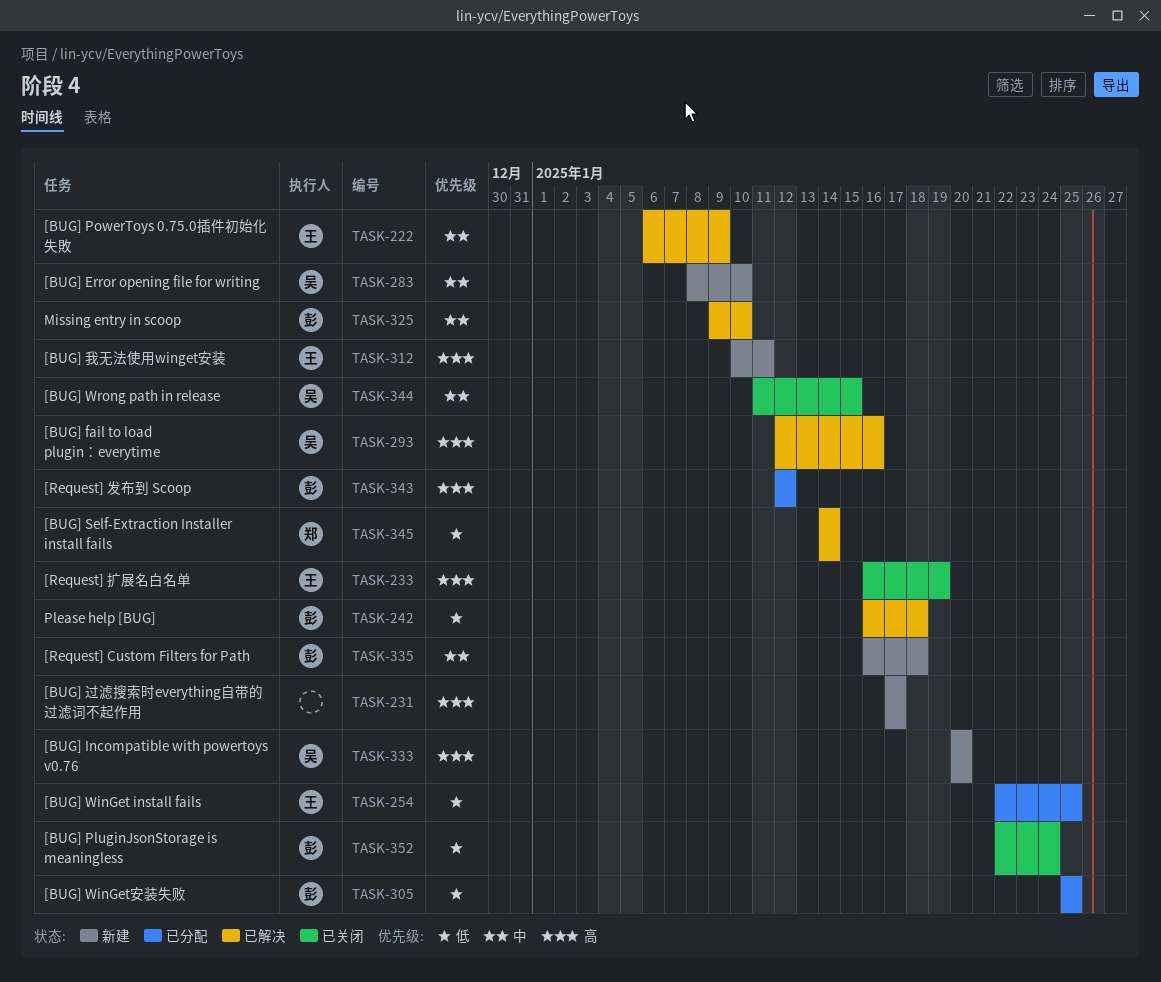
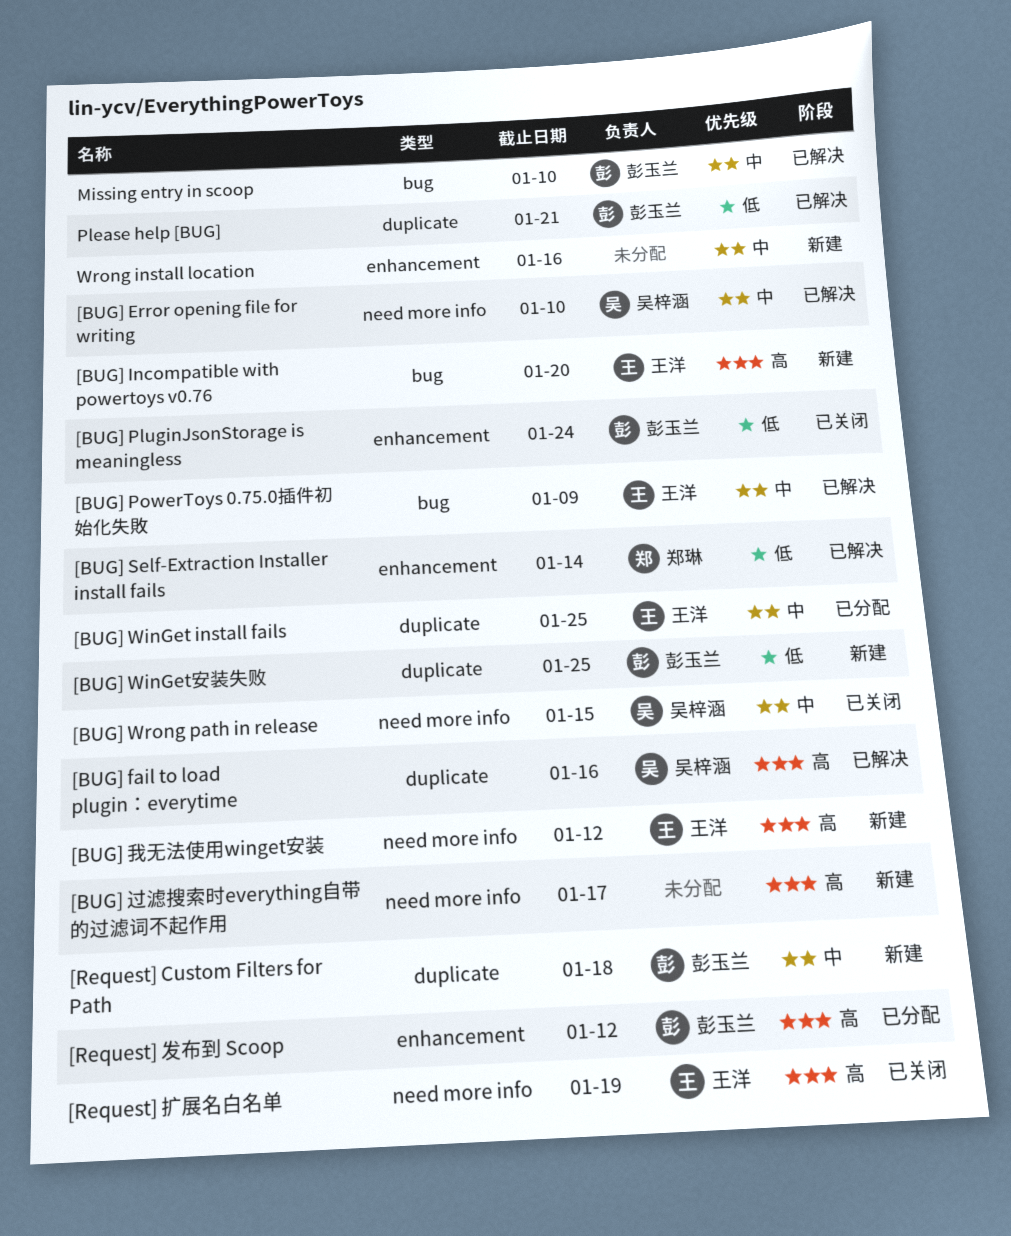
[BUG] Error opening file for writing, status: 新建 -> 已解决
[BUG] Incompatible with powertoys v0.76, owner: 吴梓涵 -> 王洋
[BUG] WinGet install fails, priority: 低 -> 中
[BUG] WinGet安装失败, status: 已分配 -> 新建
[BUG] 我无法使用winget安装, due: Jan 11 -> Jan 12
Please help [BUG], due: Jan 18 -> Jan 21
Wrong install location: none -> present

